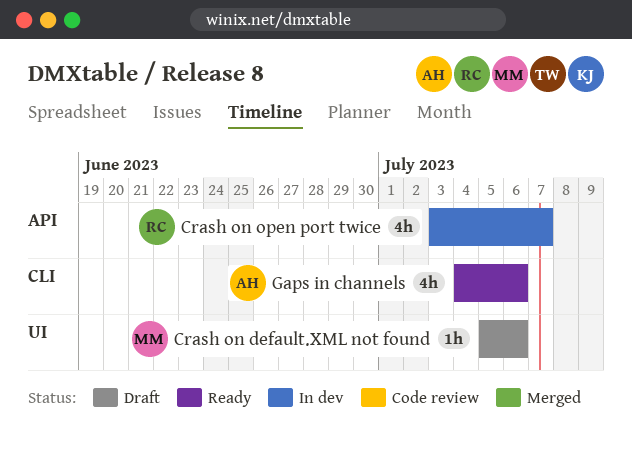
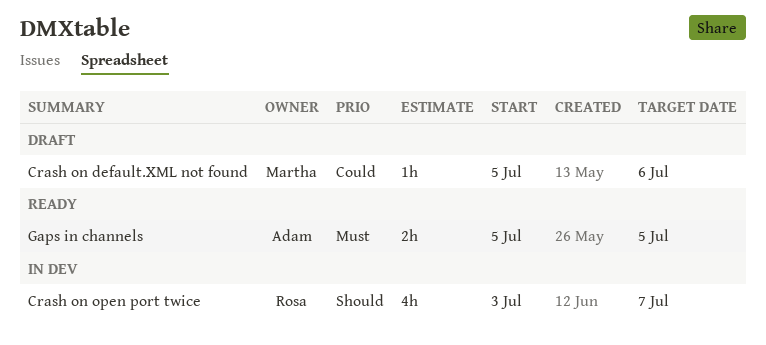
Gaps in channels, estimate: 4h -> 2h
Gaps in channels, start: Jul 4 -> Jul 5
Gaps in channels, due: Jul 6 -> Jul 5

